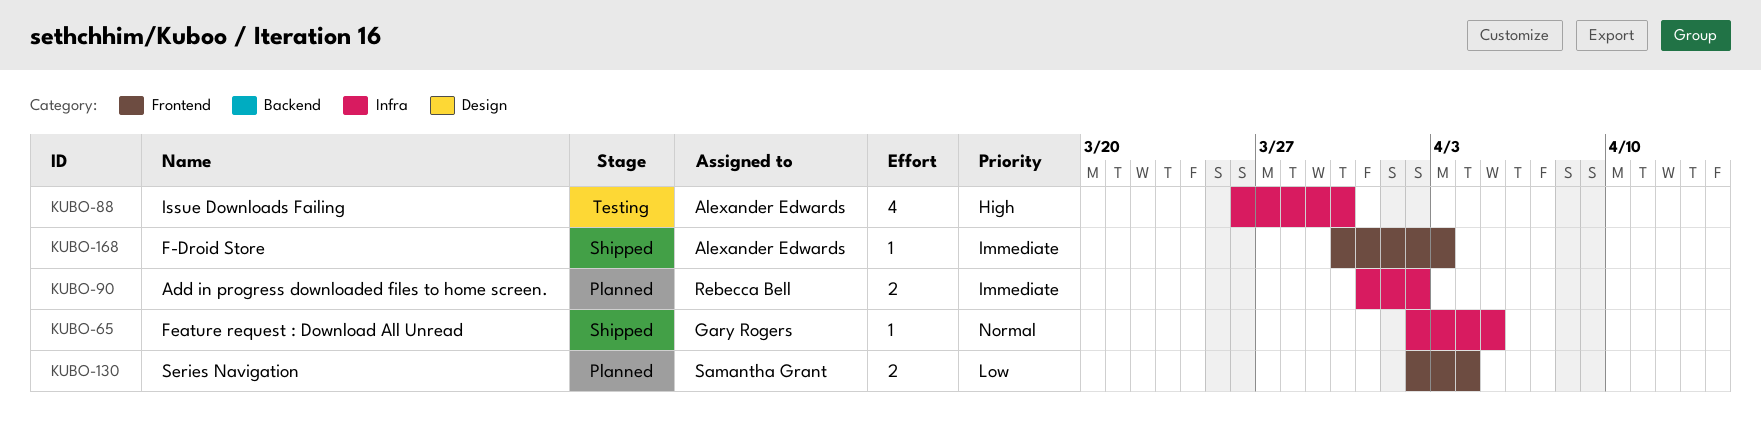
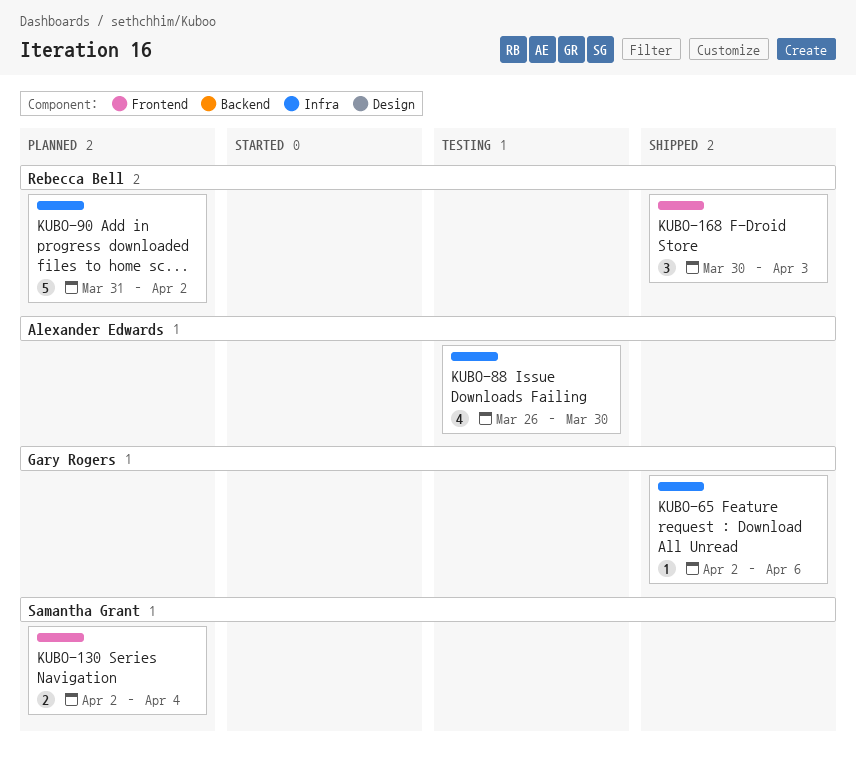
KUBO-65, due: Apr 5 -> Apr 6
KUBO-90, estimate: 2 -> 5
KUBO-168, owner: Alexander Edwards -> Rebecca Bell
KUBO-168, estimate: 1 -> 3

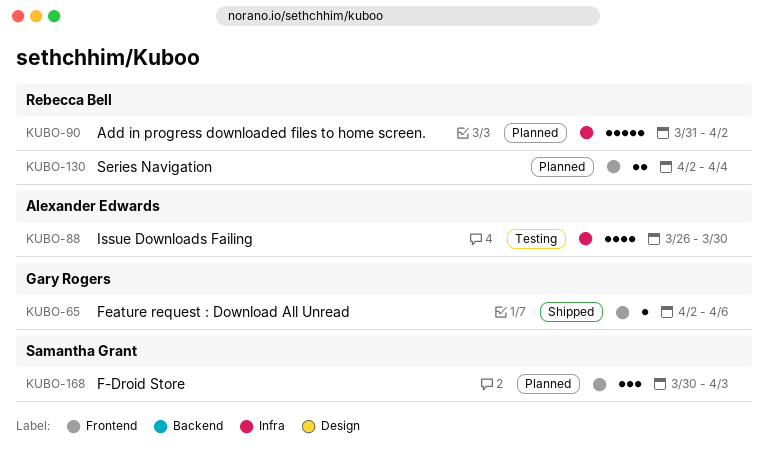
KUBO-65, label: Infra -> Frontend
KUBO-130, owner: Samantha Grant -> Rebecca Bell
KUBO-168, status: Shipped -> Planned
KUBO-168, owner: Rebecca Bell -> Samantha Grant

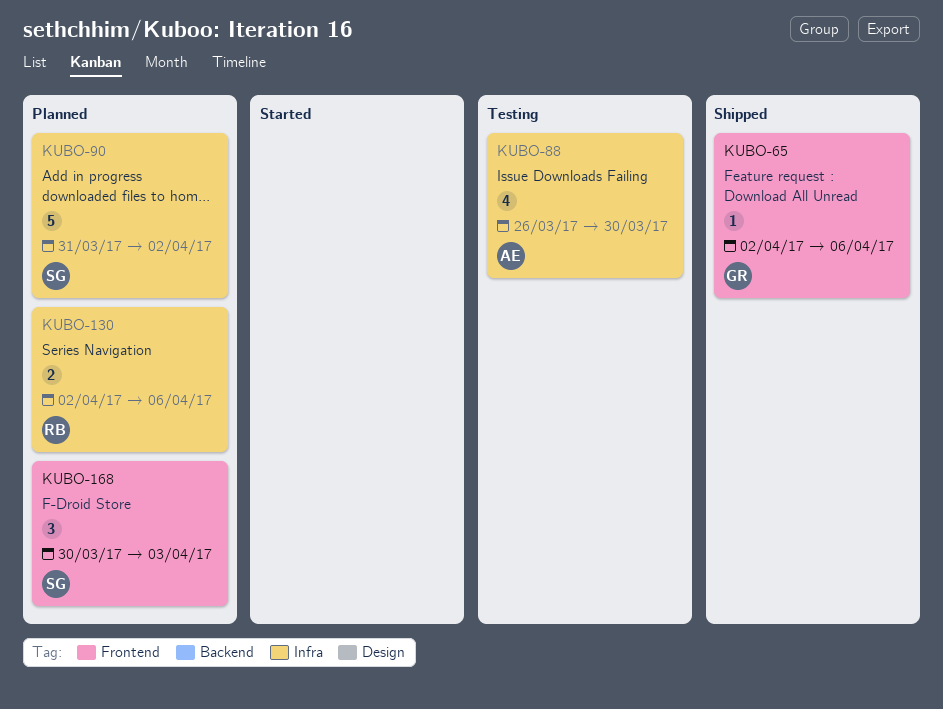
KUBO-90, owner: Rebecca Bell -> Samantha Grant
KUBO-130, label: Frontend -> Infra
KUBO-130, due: Apr 4 -> Apr 6

